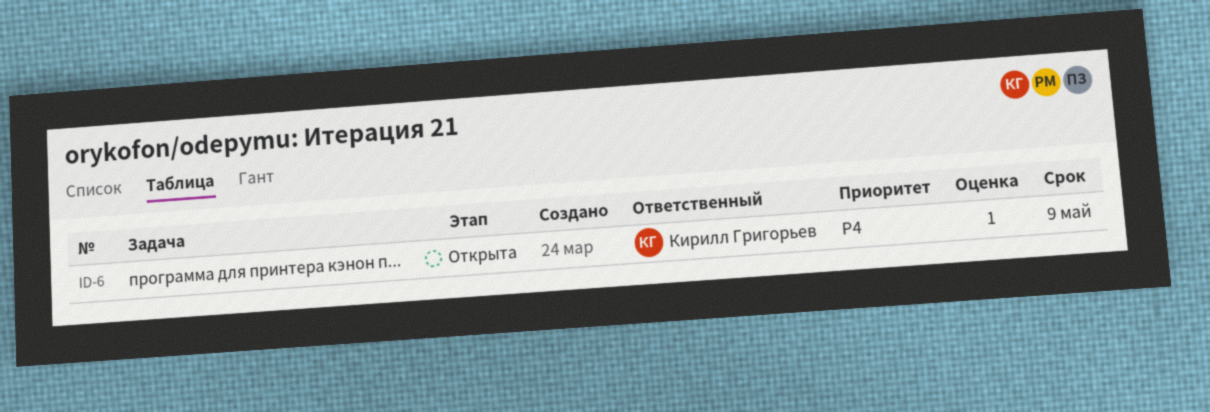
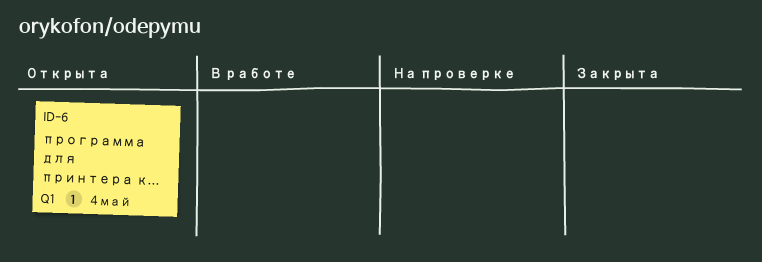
ID-6, due: May 9 -> May 4

